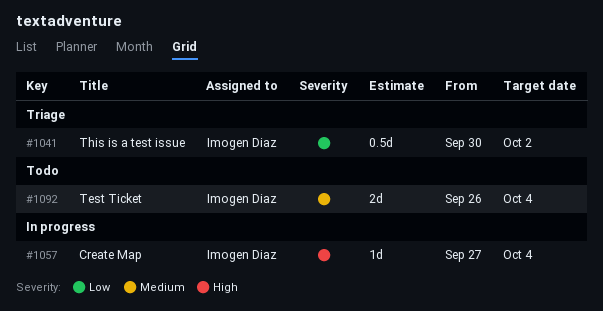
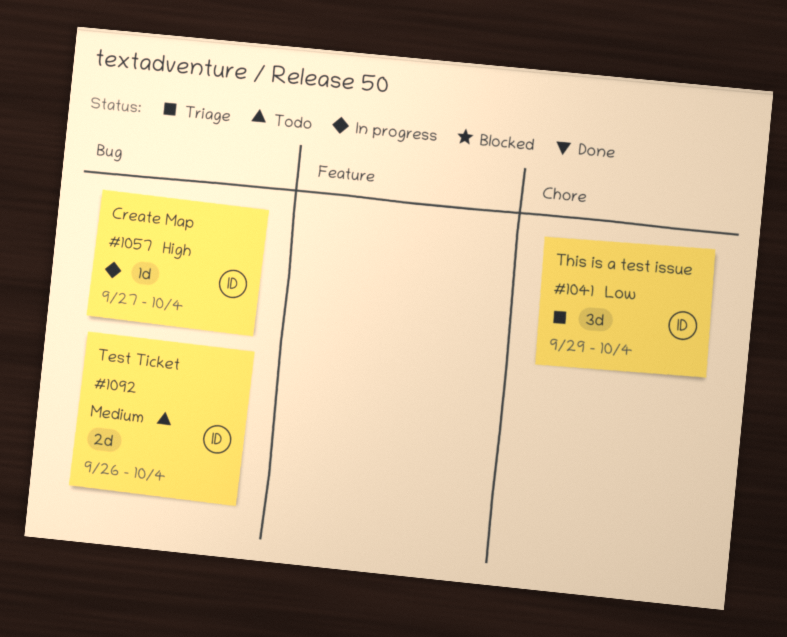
#1041, estimate: 0.5d -> 3d
#1041, start: Sep 30 -> Sep 29
#1041, due: Oct 2 -> Oct 4

